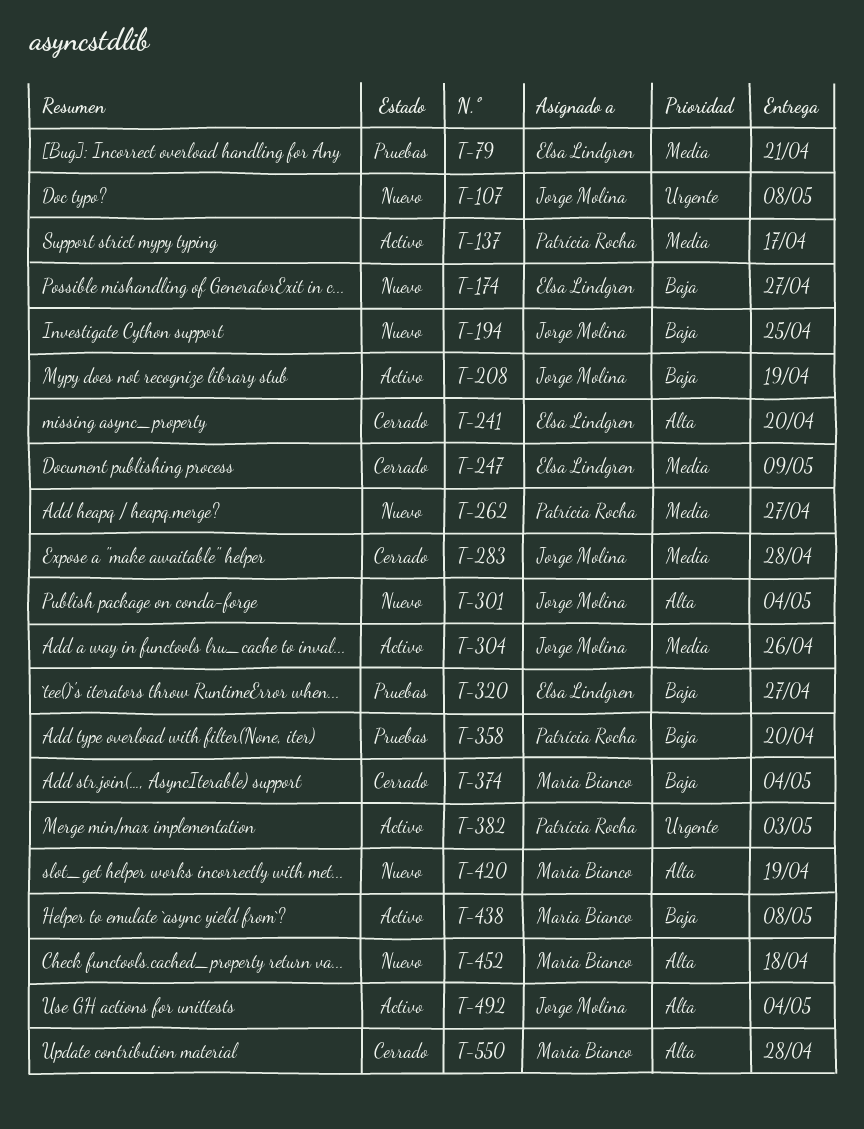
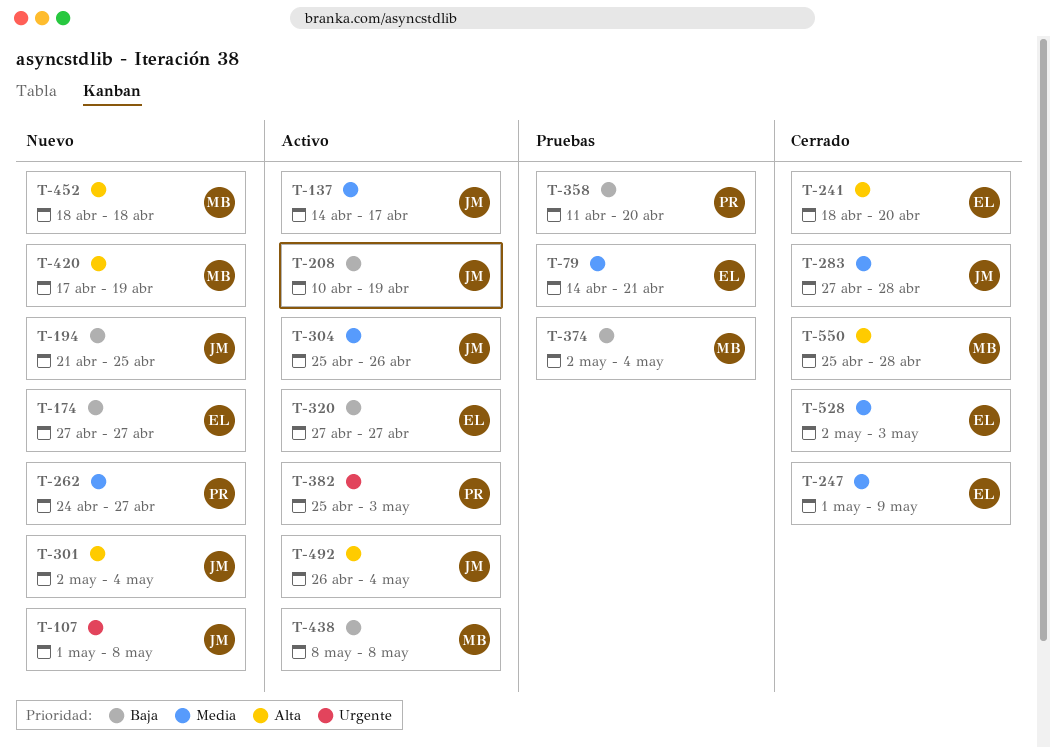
T-137, owner: Patrícia Rocha -> Jorge Molina
T-320, status: Pruebas -> Activo
T-374, status: Cerrado -> Pruebas
T-528: none -> present

